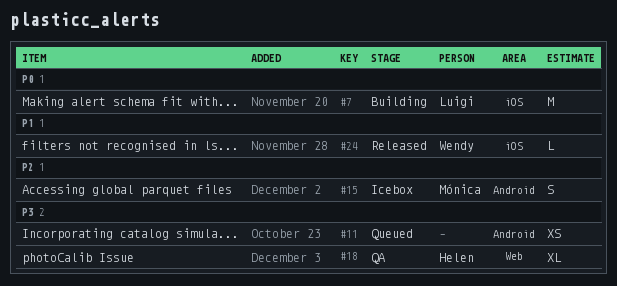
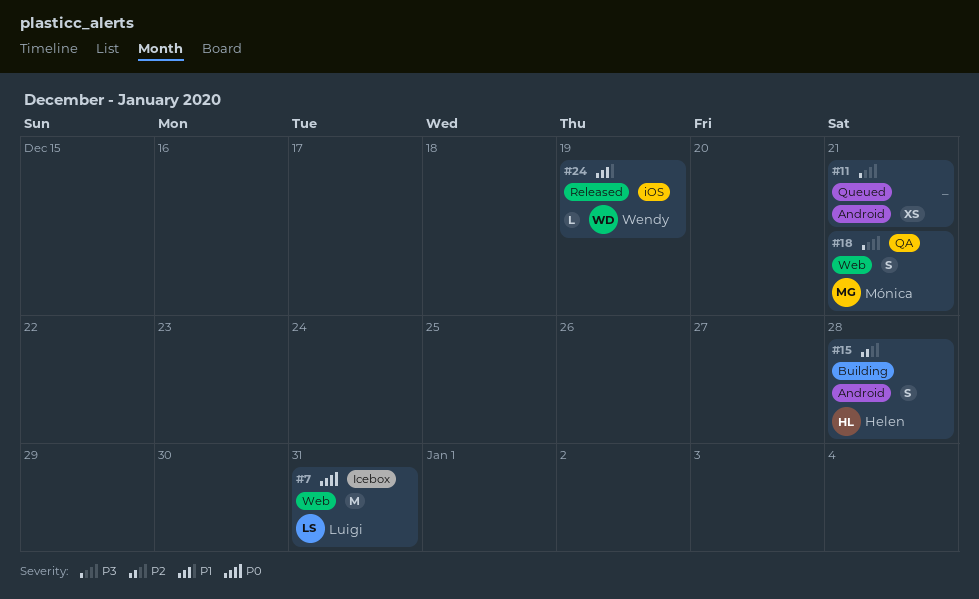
#7, status: Building -> Icebox
#7, label: iOS -> Web
#15, status: Icebox -> Building
#15, owner: Mónica -> Helen
#18, owner: Helen -> Mónica
#18, estimate: XL -> S

